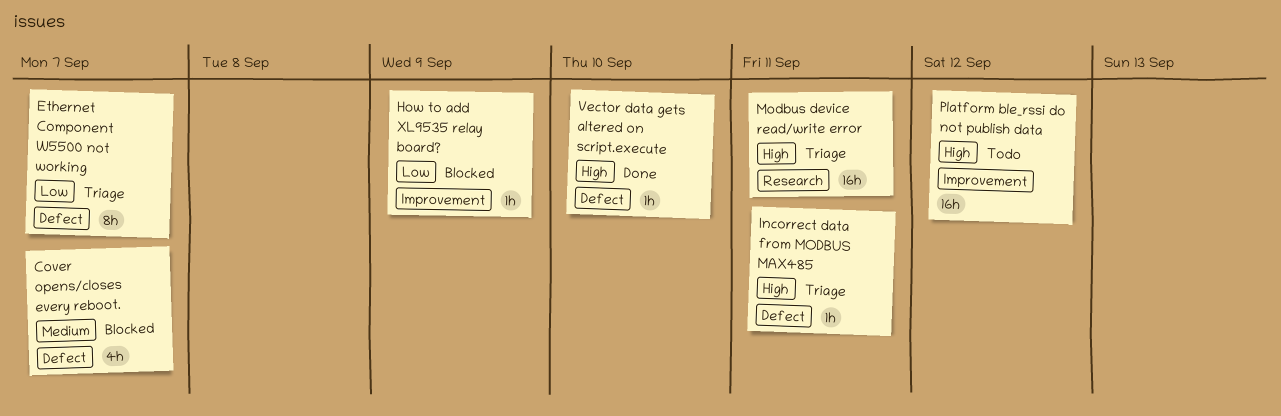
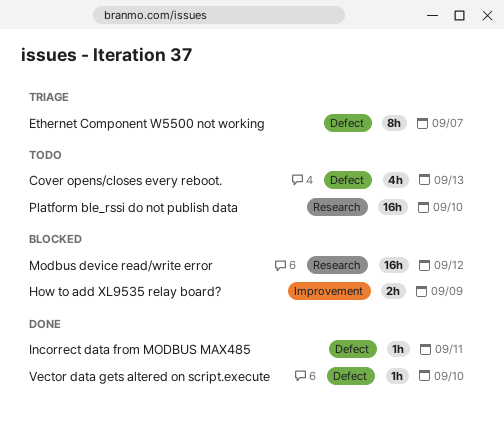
Cover opens/closes every reboot., status: Blocked -> Todo
Cover opens/closes every reboot., due: Sep 7 -> Sep 13
How to add XL9535 relay board?, estimate: 1h -> 2h
Incorrect data from MODBUS MAX485, status: Triage -> Done
Modbus device read/write error, status: Triage -> Blocked
Modbus device read/write error, due: Sep 11 -> Sep 12
Platform ble_rssi do not publish data, label: Improvement -> Research
Platform ble_rssi do not publish data, due: Sep 12 -> Sep 10

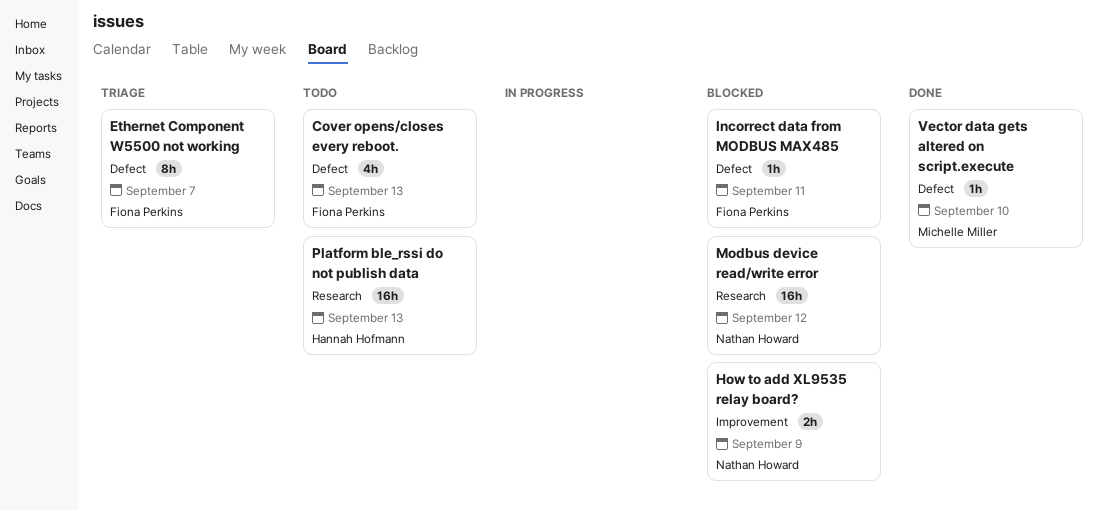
Incorrect data from MODBUS MAX485, status: Done -> Blocked
Platform ble_rssi do not publish data, due: Sep 10 -> Sep 13

